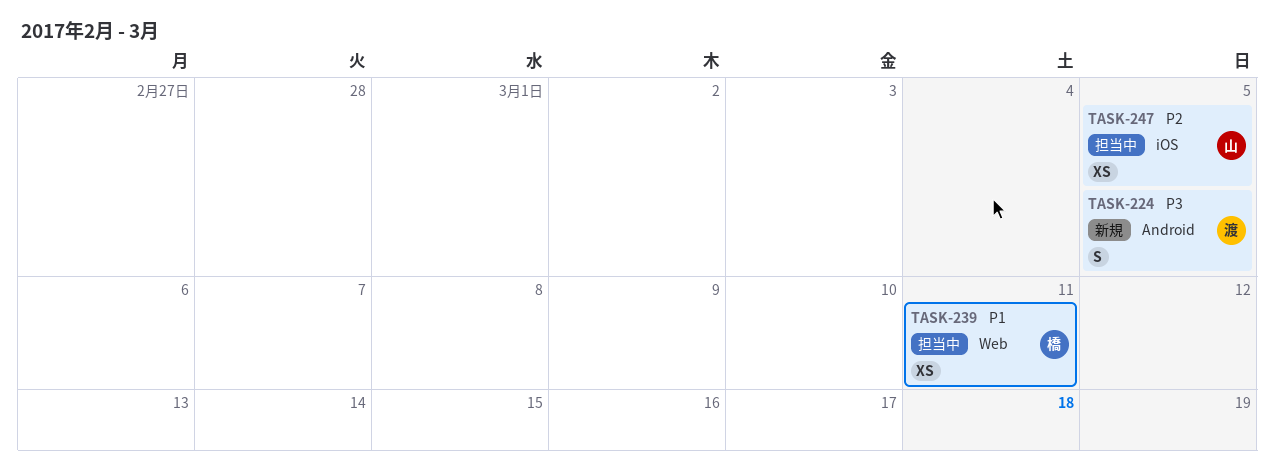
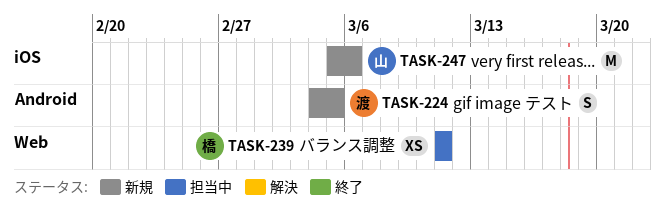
TASK-247, status: 担当中 -> 新規
TASK-247, estimate: XS -> M
TASK-247, due: Mar 5 -> Mar 6

